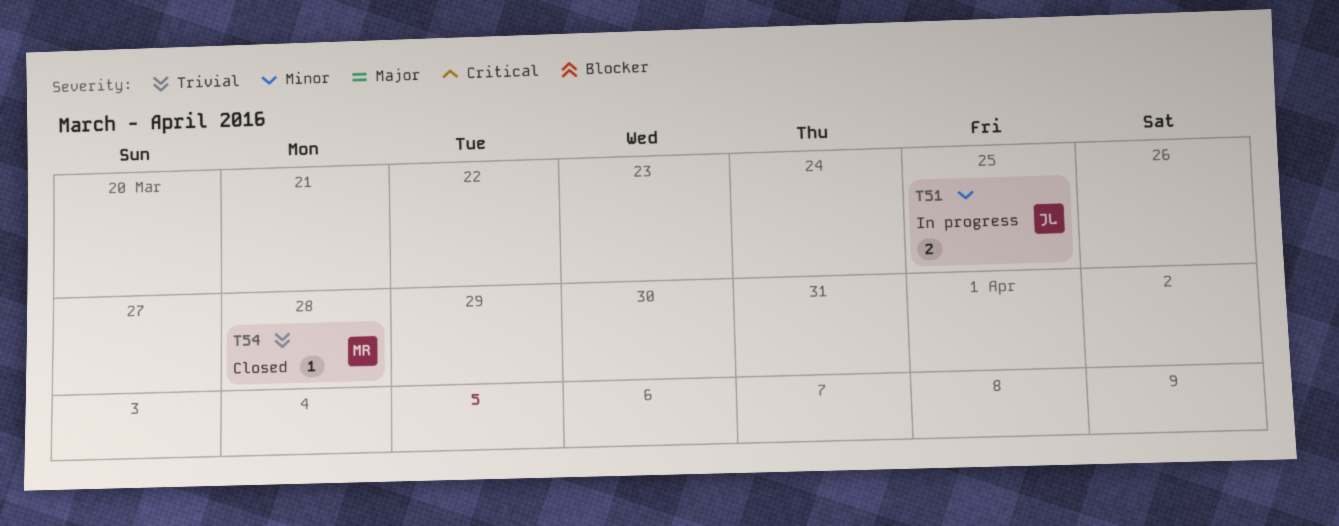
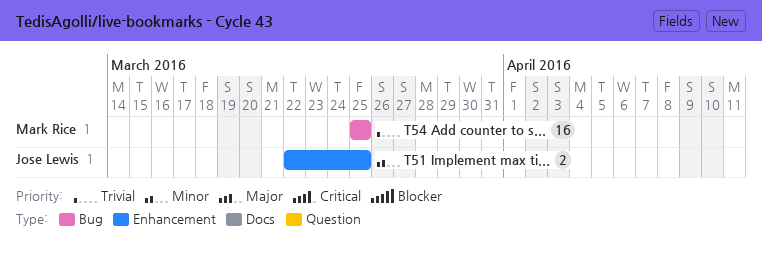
T54, estimate: 1 -> 16
T54, due: Mar 28 -> Mar 25

